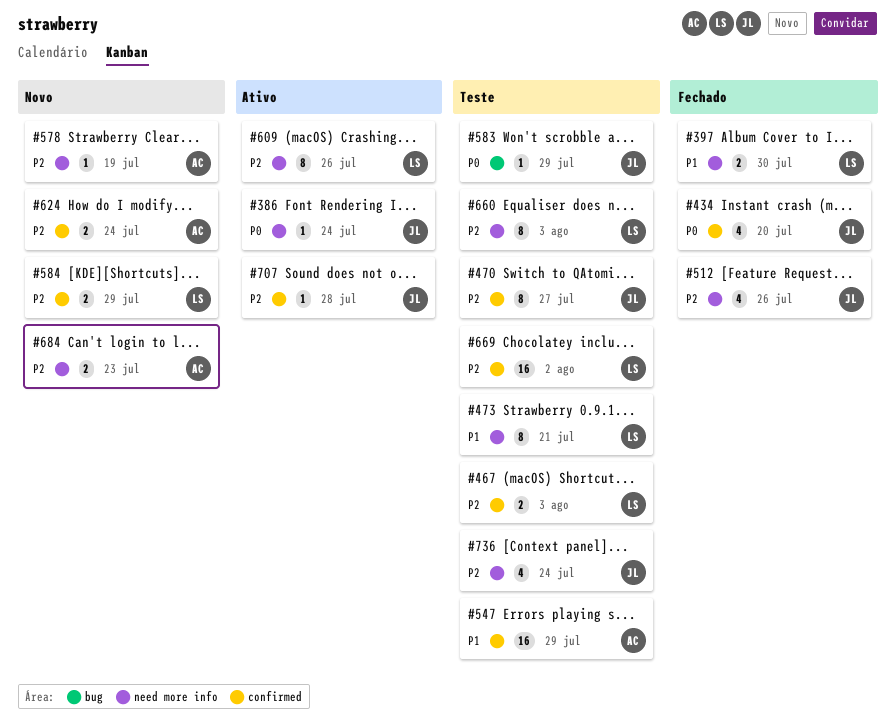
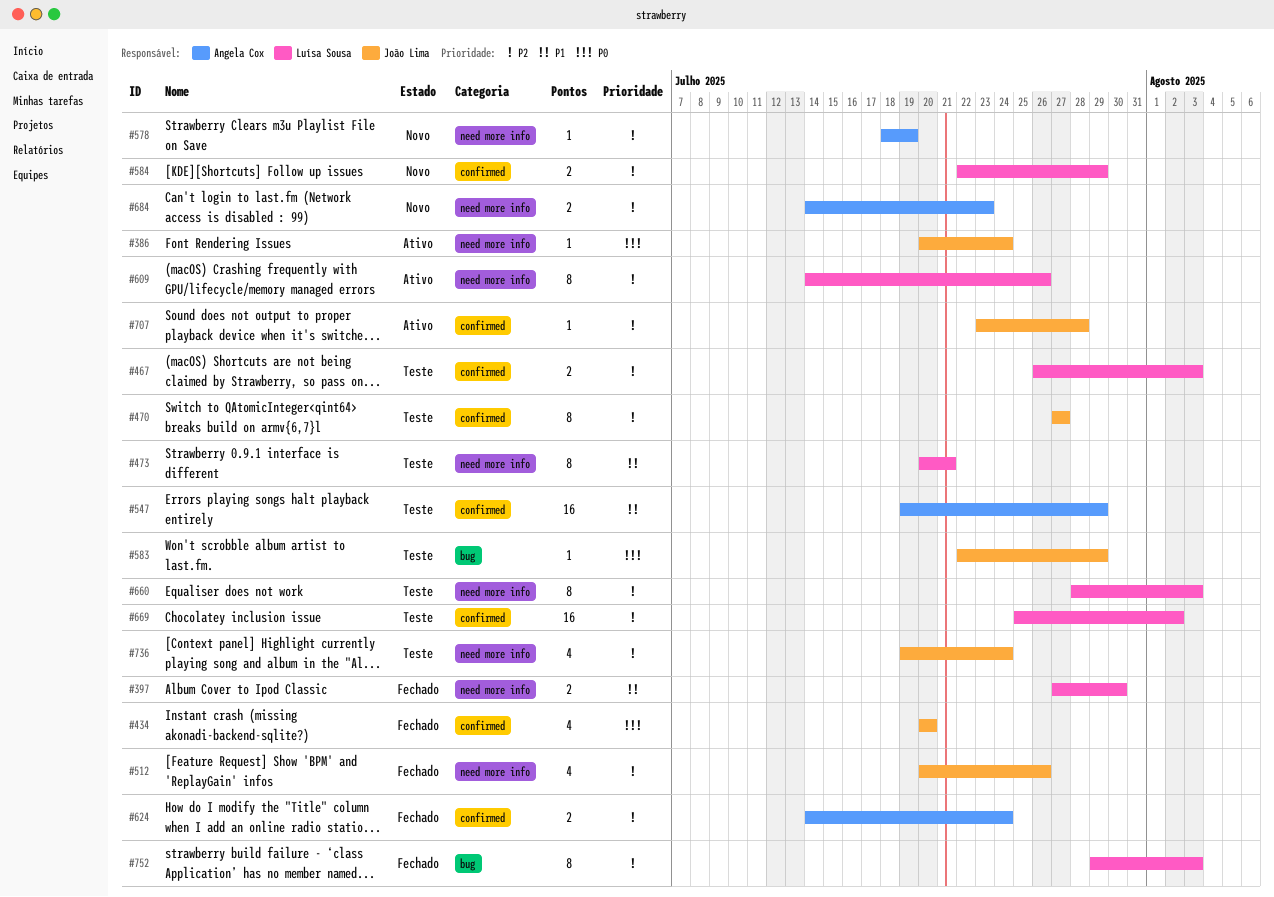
#624, status: Novo -> Fechado
#752: none -> present

